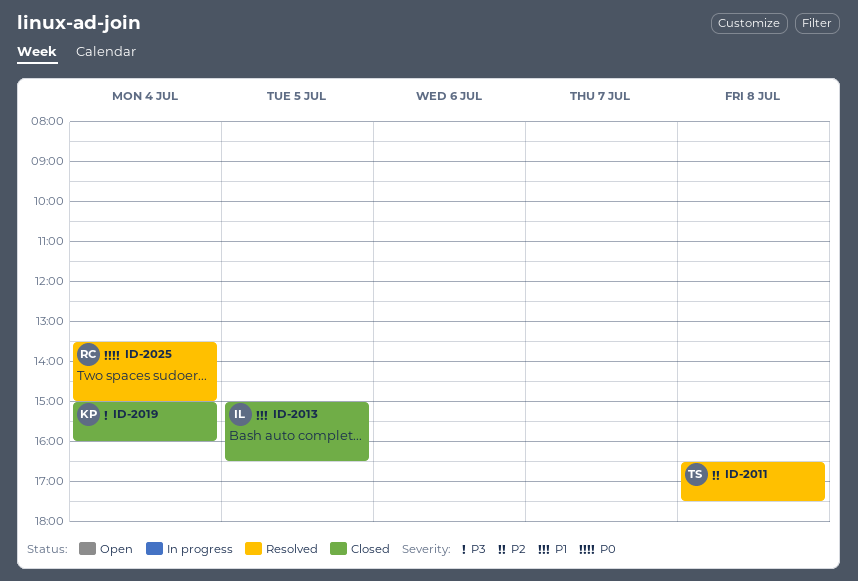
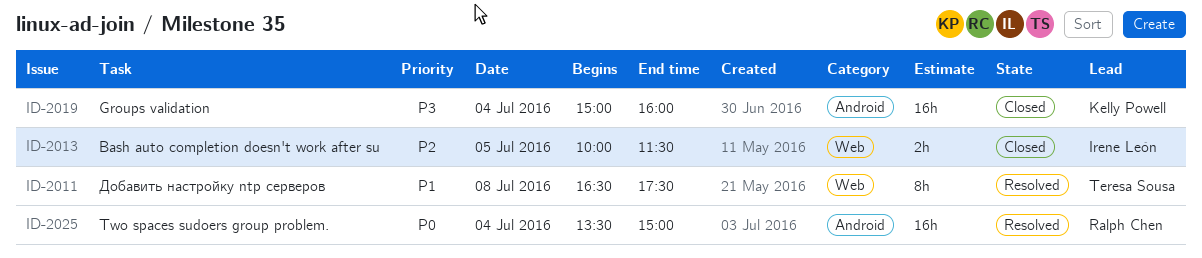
ID-2011, priority: P2 -> P1
ID-2013, priority: P1 -> P2
ID-2013, begins: 15:00 -> 10:00
ID-2013, ends: 16:30 -> 11:30

